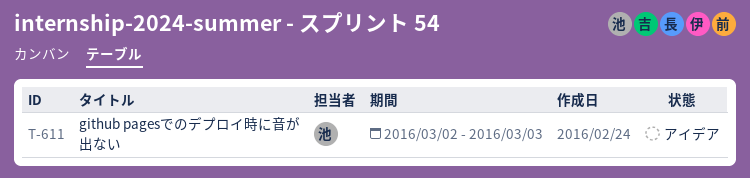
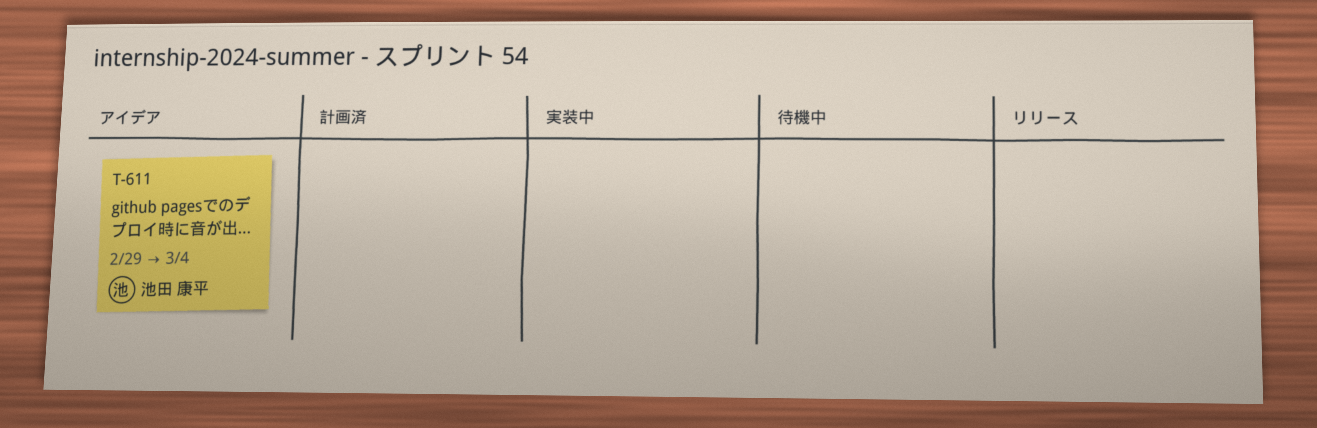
T-611, start: Mar 2 -> Feb 29
T-611, due: Mar 3 -> Mar 4

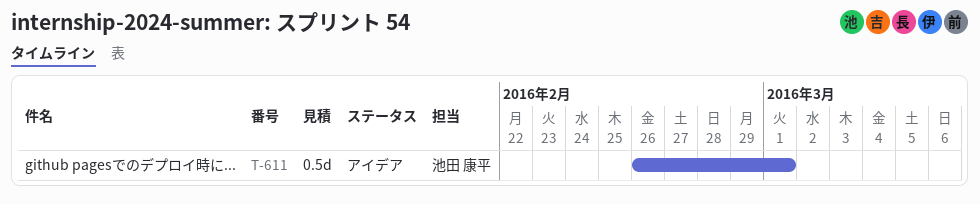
T-611, start: Feb 29 -> Feb 26
T-611, due: Mar 4 -> Mar 1

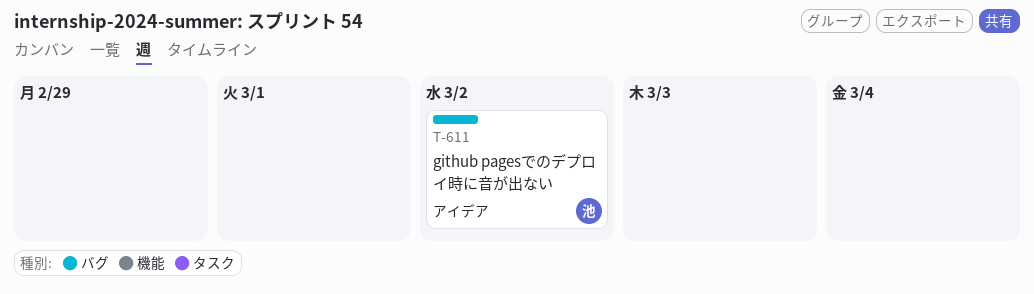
T-611, due: Mar 1 -> Mar 2

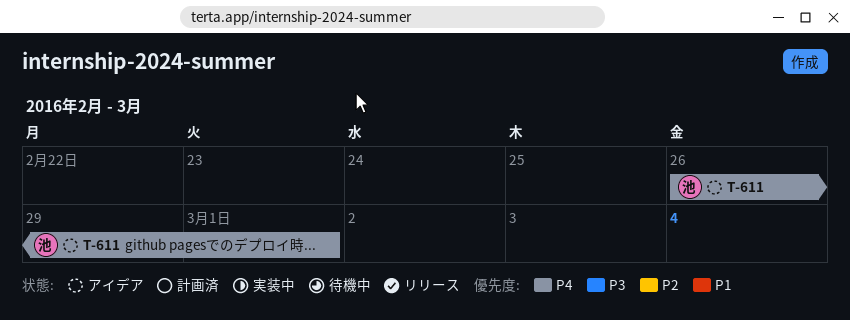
T-611, due: Mar 2 -> Mar 1

